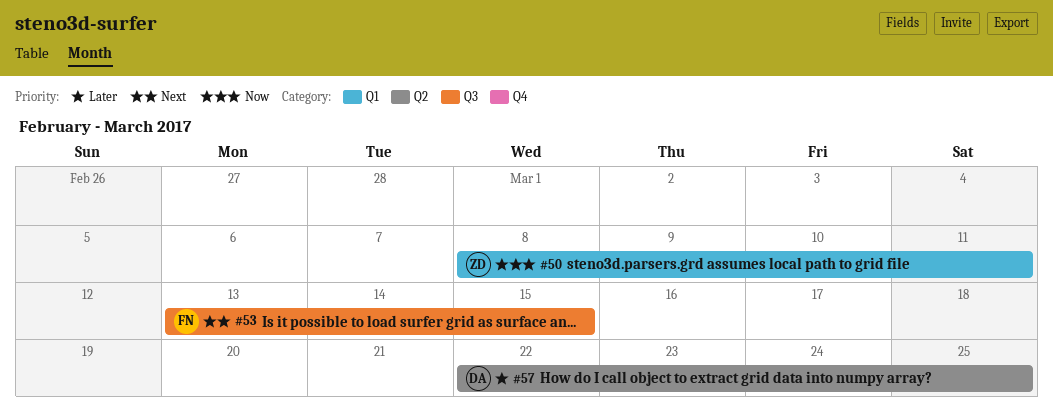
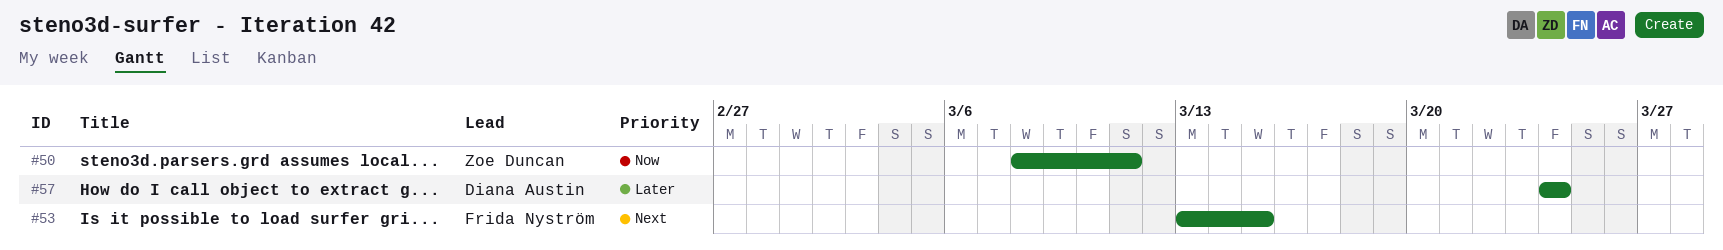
#57, start: Mar 22 -> Mar 24
#57, due: Mar 25 -> Mar 24

